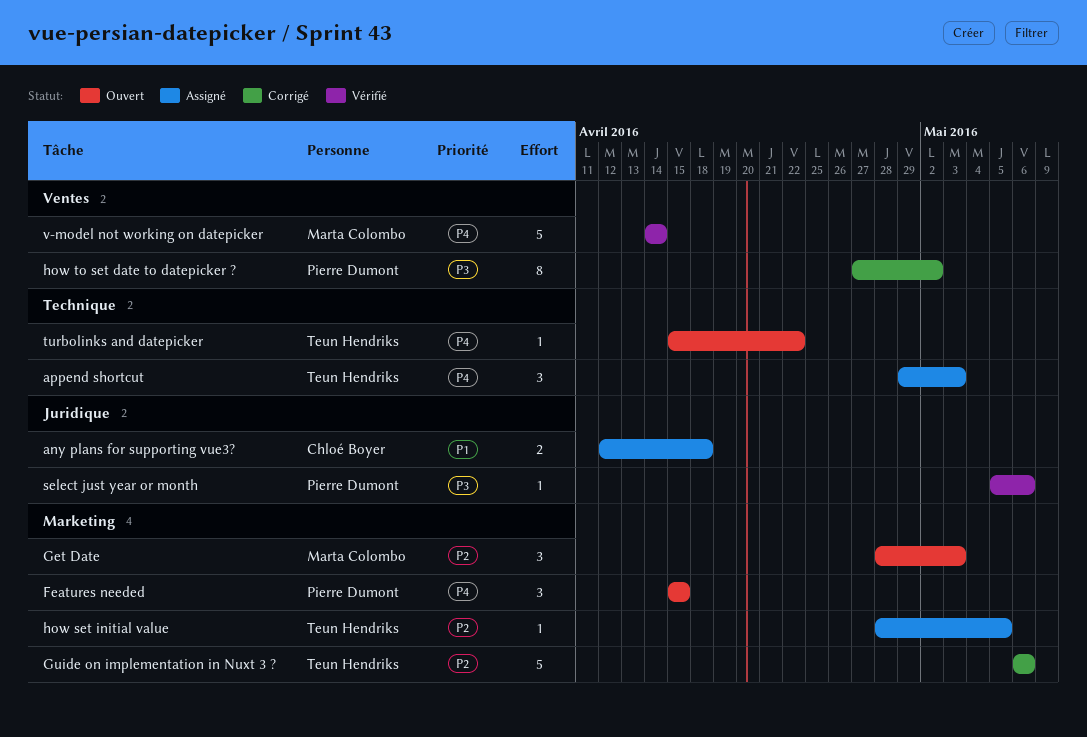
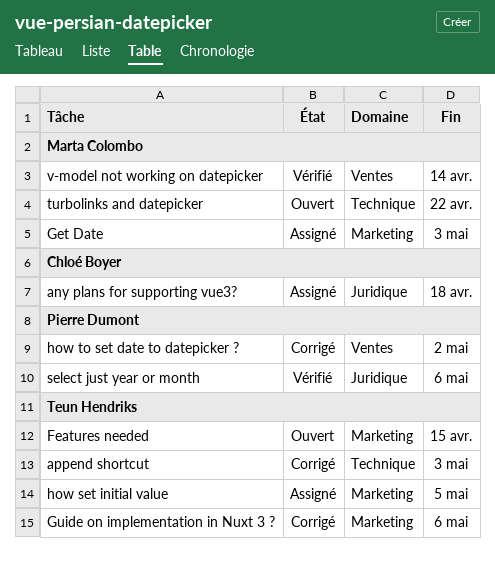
append shortcut, status: Assigné -> Corrigé
Features needed, owner: Pierre Dumont -> Teun Hendriks
Get Date, status: Ouvert -> Assigné
turbolinks and datepicker, owner: Teun Hendriks -> Marta Colombo

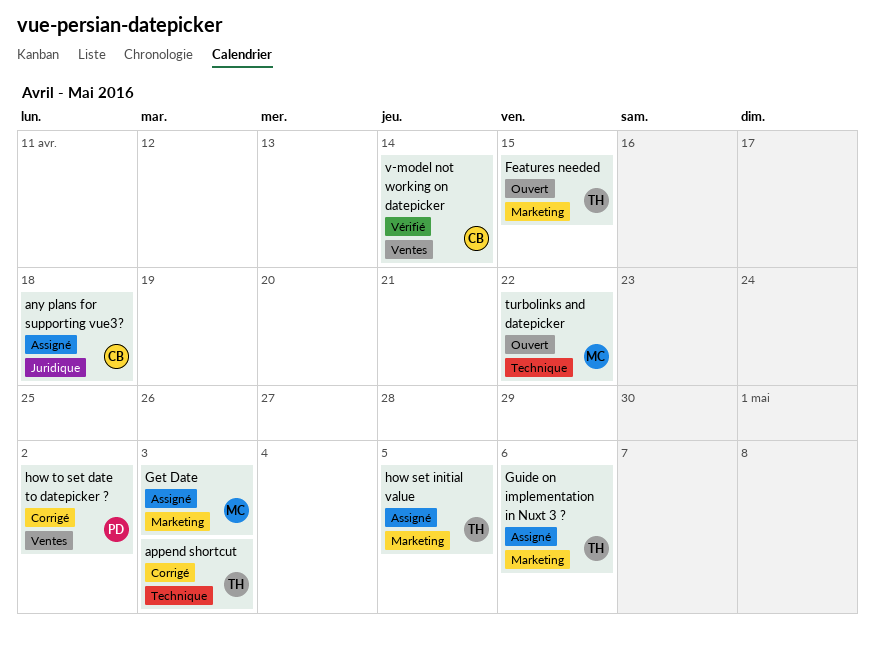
Guide on implementation in Nuxt 3 ?, status: Corrigé -> Assigné
select just year or month: present -> none
v-model not working on datepicker, owner: Marta Colombo -> Chloé Boyer

